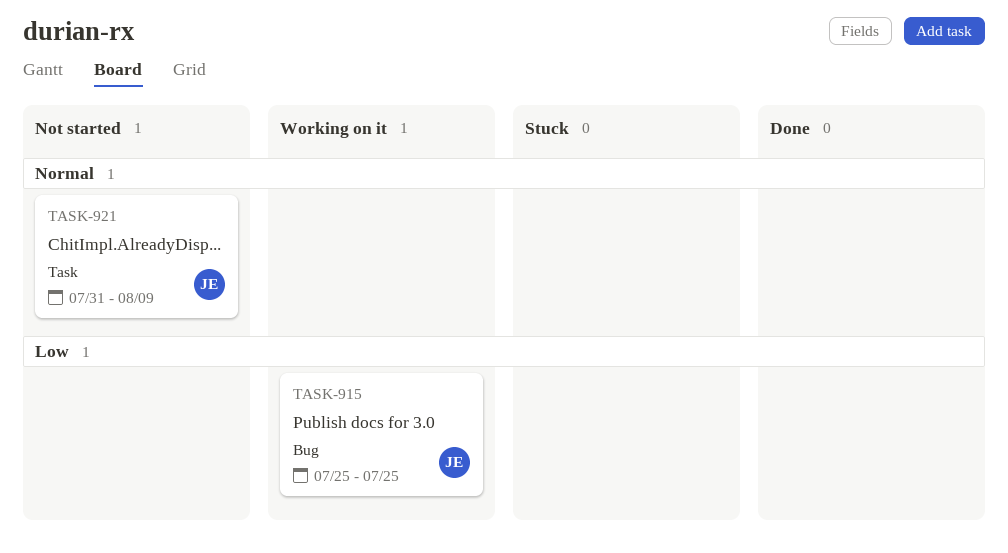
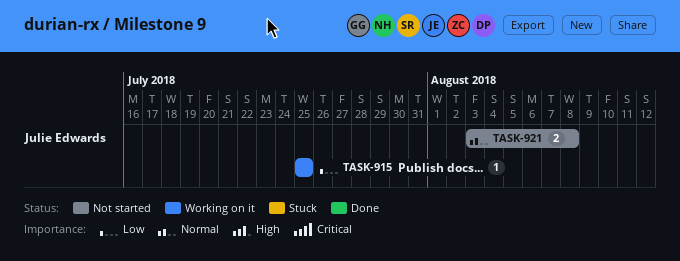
TASK-921, start: Jul 31 -> Aug 3
TASK-921, due: Aug 9 -> Aug 8

